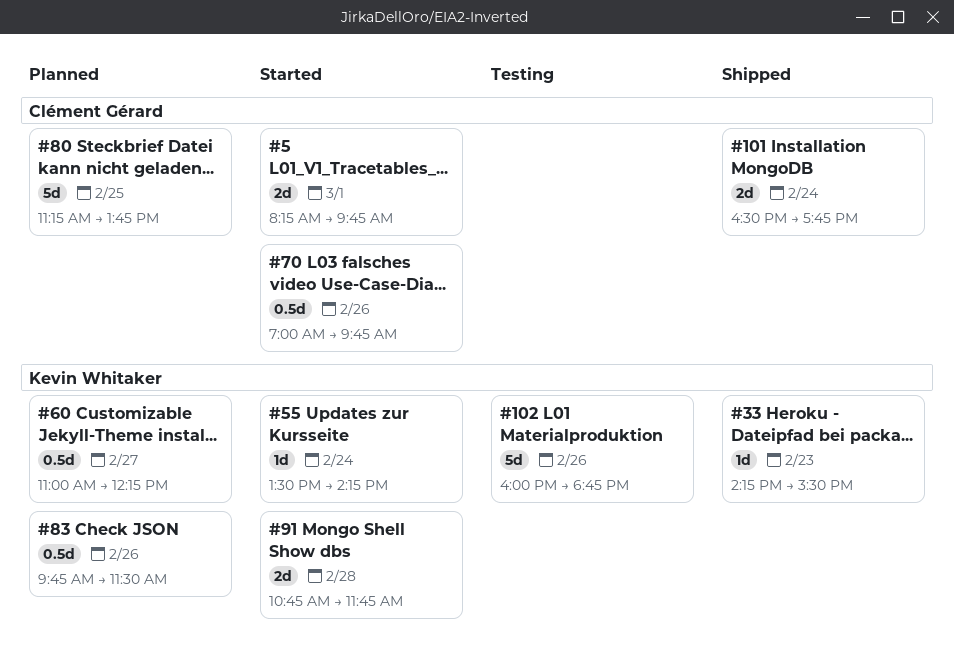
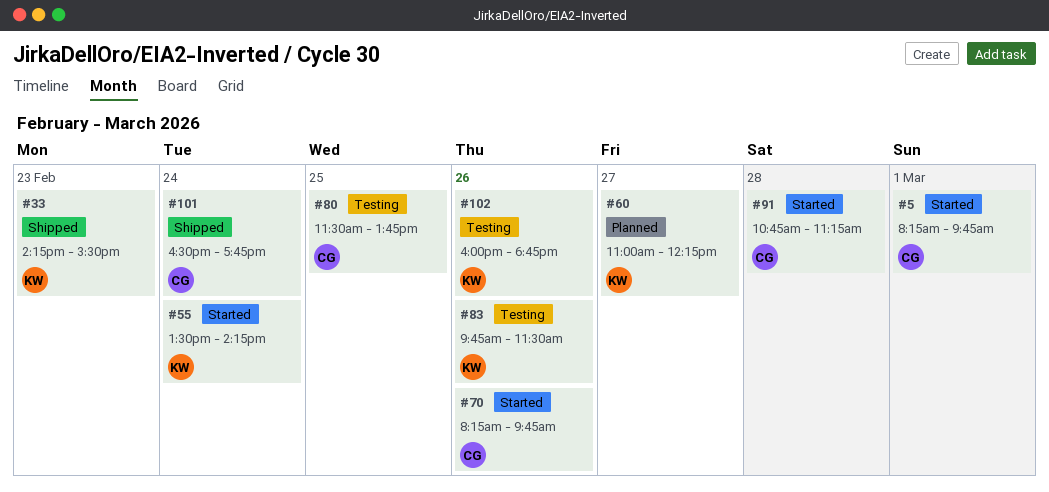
#70, begins: 07:00 -> 08:15
#80, status: Planned -> Testing
#80, begins: 11:15 -> 11:30
#83, status: Planned -> Testing
#91, owner: Kevin Whitaker -> Clément Gérard
#91, ends: 11:45 -> 11:15

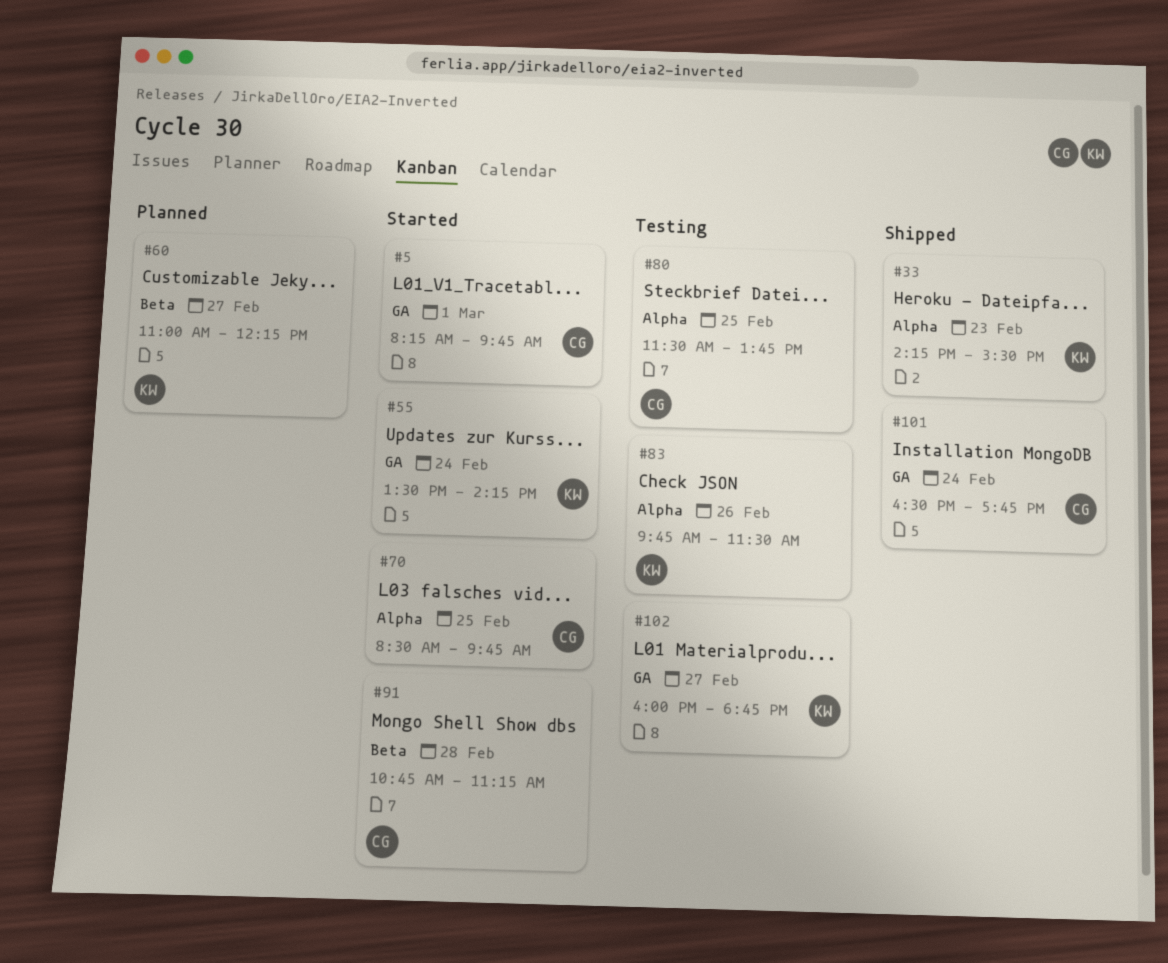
#70, day: Feb 26 -> Feb 25
#70, begins: 08:15 -> 08:30
#102, day: Feb 26 -> Feb 27

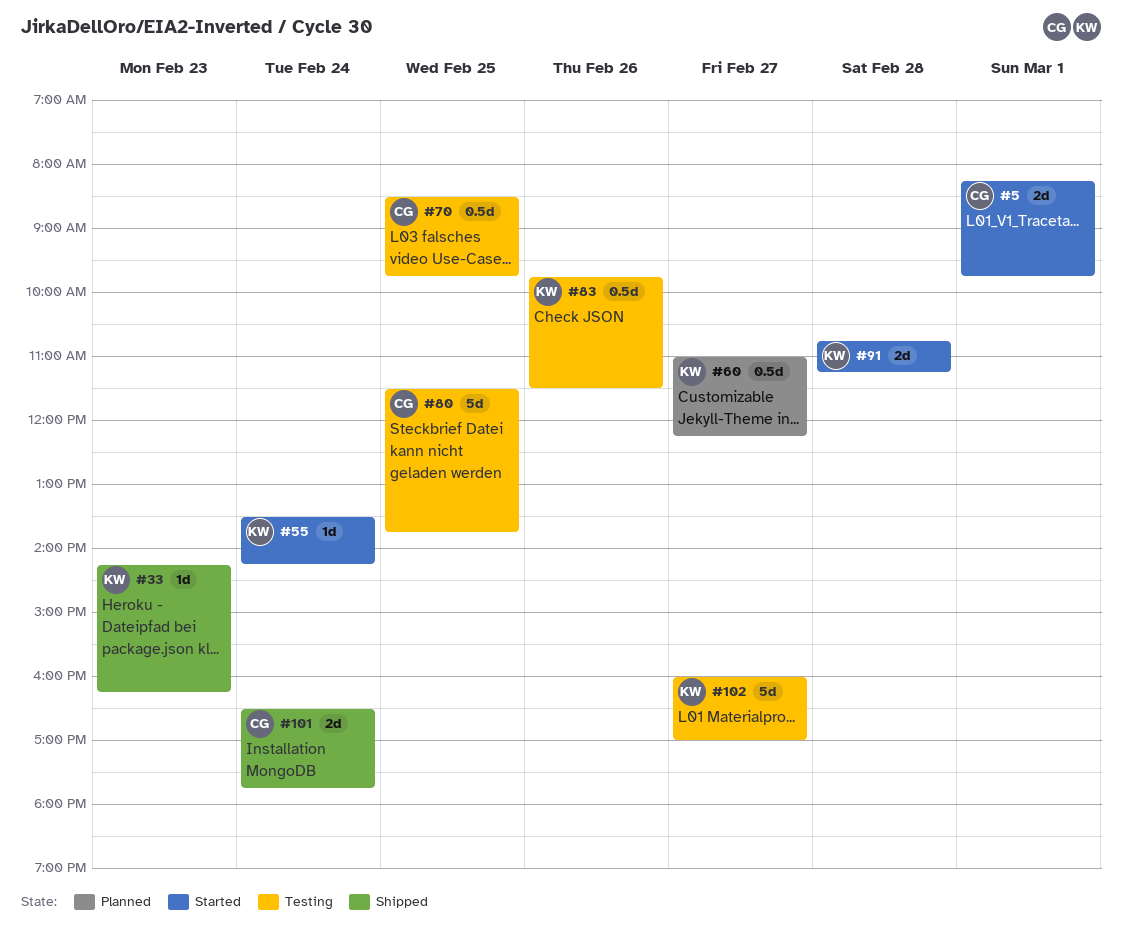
#33, ends: 15:30 -> 16:15
#70, status: Started -> Testing
#91, owner: CG -> KW
#102, ends: 18:45 -> 17:00

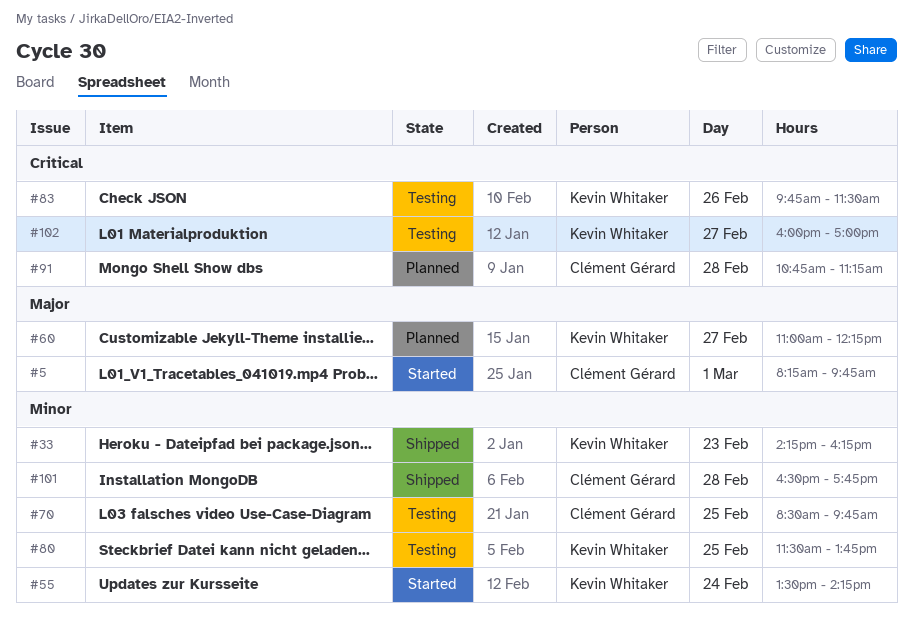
#80, owner: Clément Gérard -> Kevin Whitaker
#91, status: Started -> Planned
#91, owner: Kevin Whitaker -> Clément Gérard
#101, day: Feb 24 -> Feb 28

